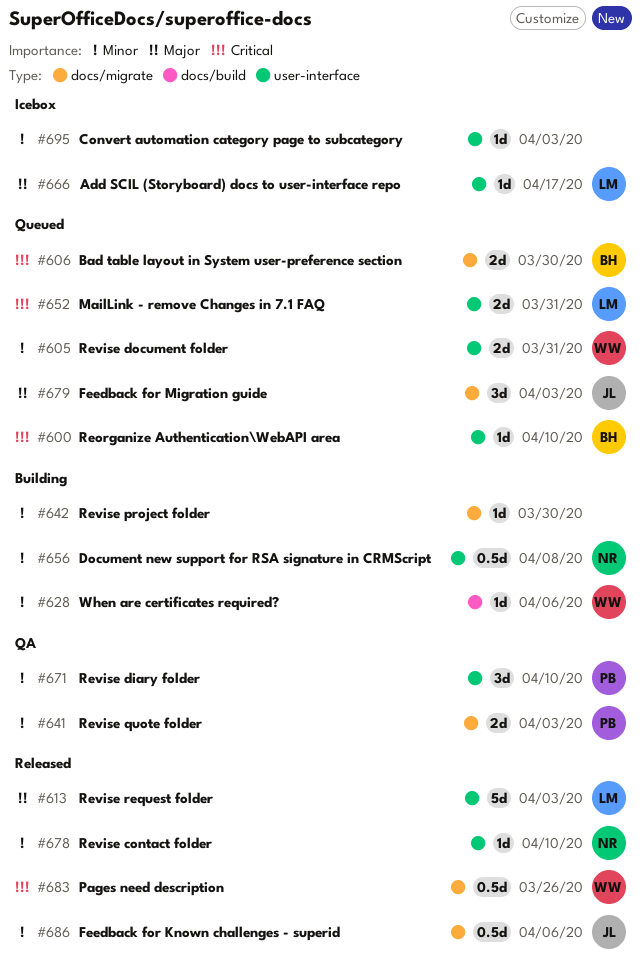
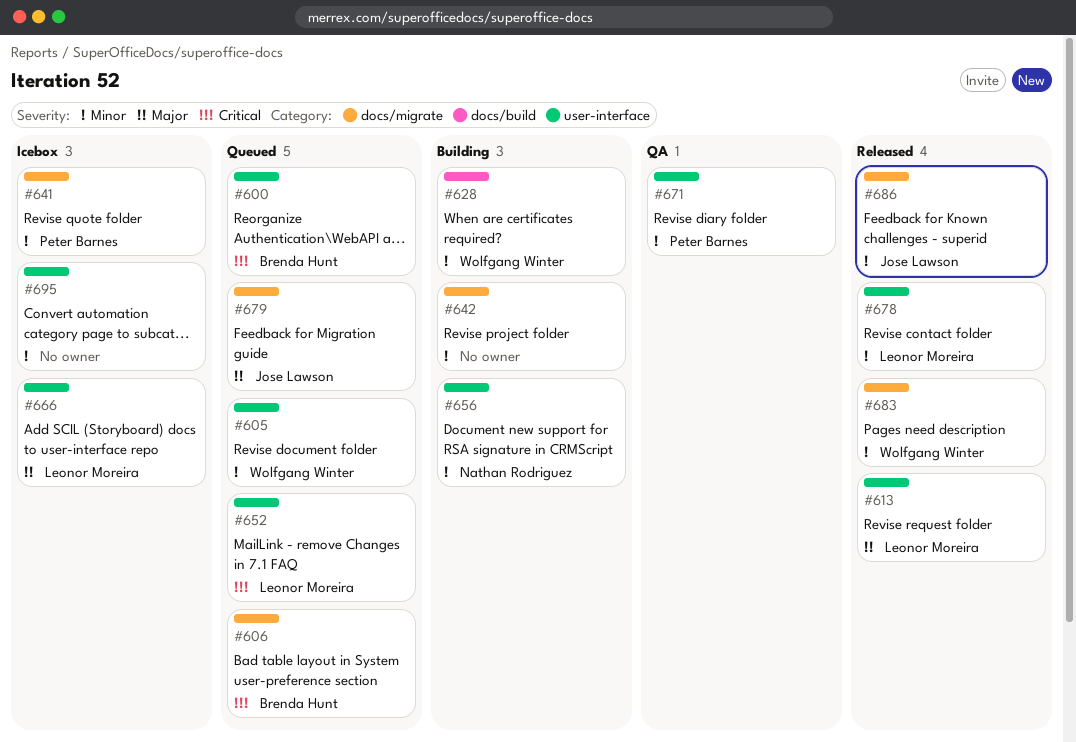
#641, status: QA -> Icebox
#678, owner: Nathan Rodriguez -> Leonor Moreira
#683, priority: Critical -> Minor

